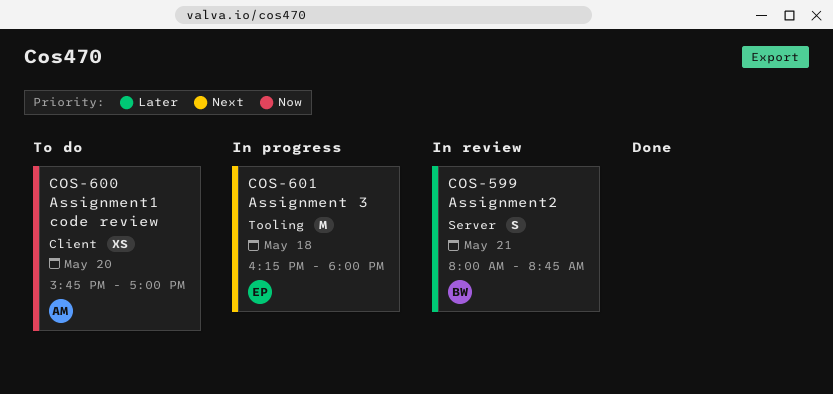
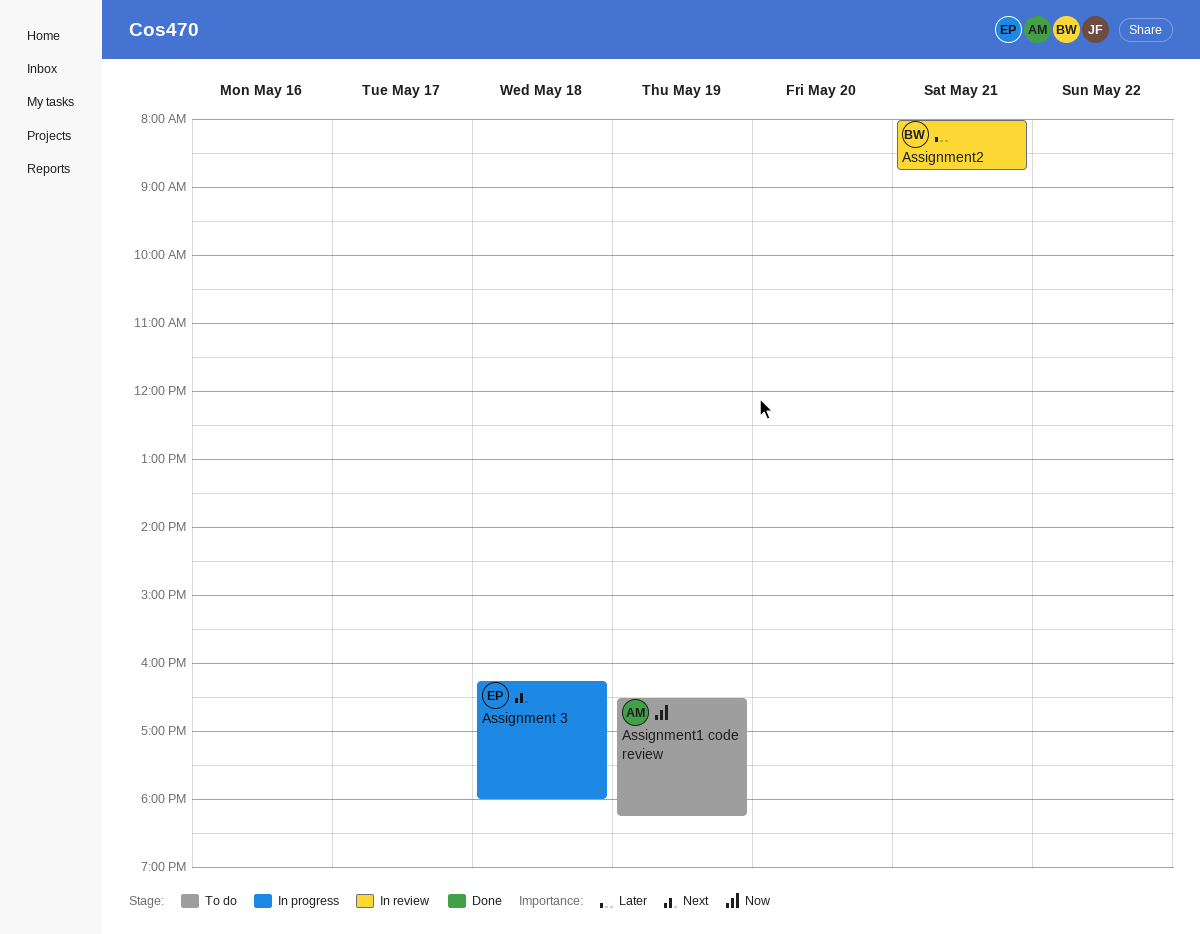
Assignment1 code review, day: May 20 -> May 19
Assignment1 code review, begins: 15:45 -> 16:30
Assignment1 code review, ends: 17:00 -> 18:15

